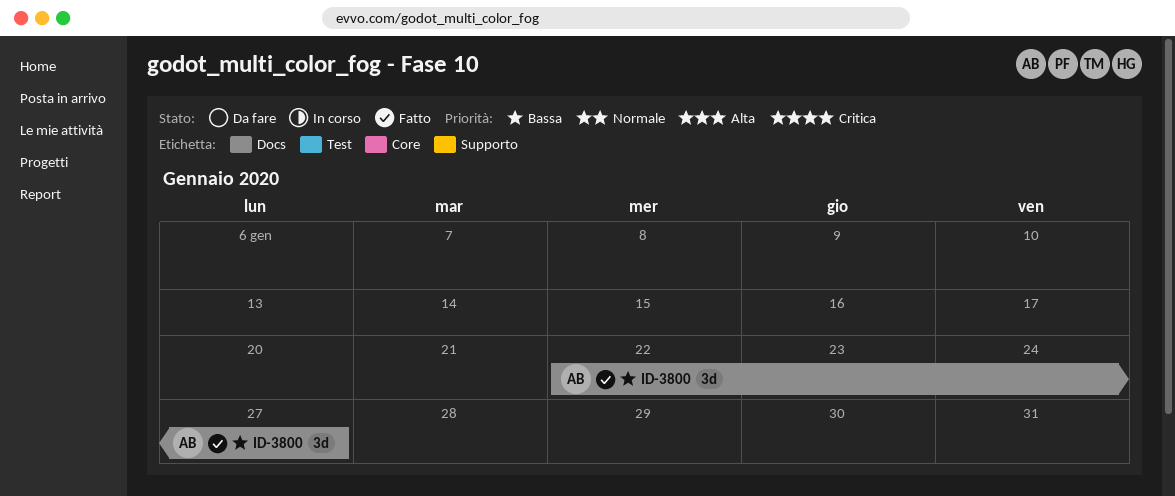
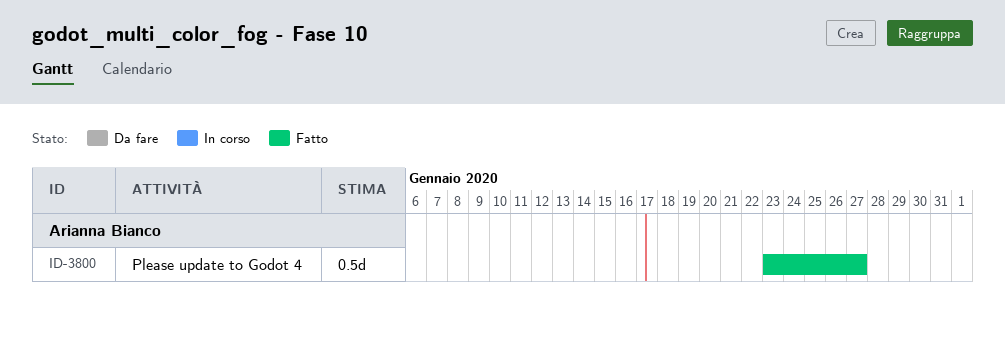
ID-3800, estimate: 3d -> 0.5d
ID-3800, start: Jan 22 -> Jan 23

